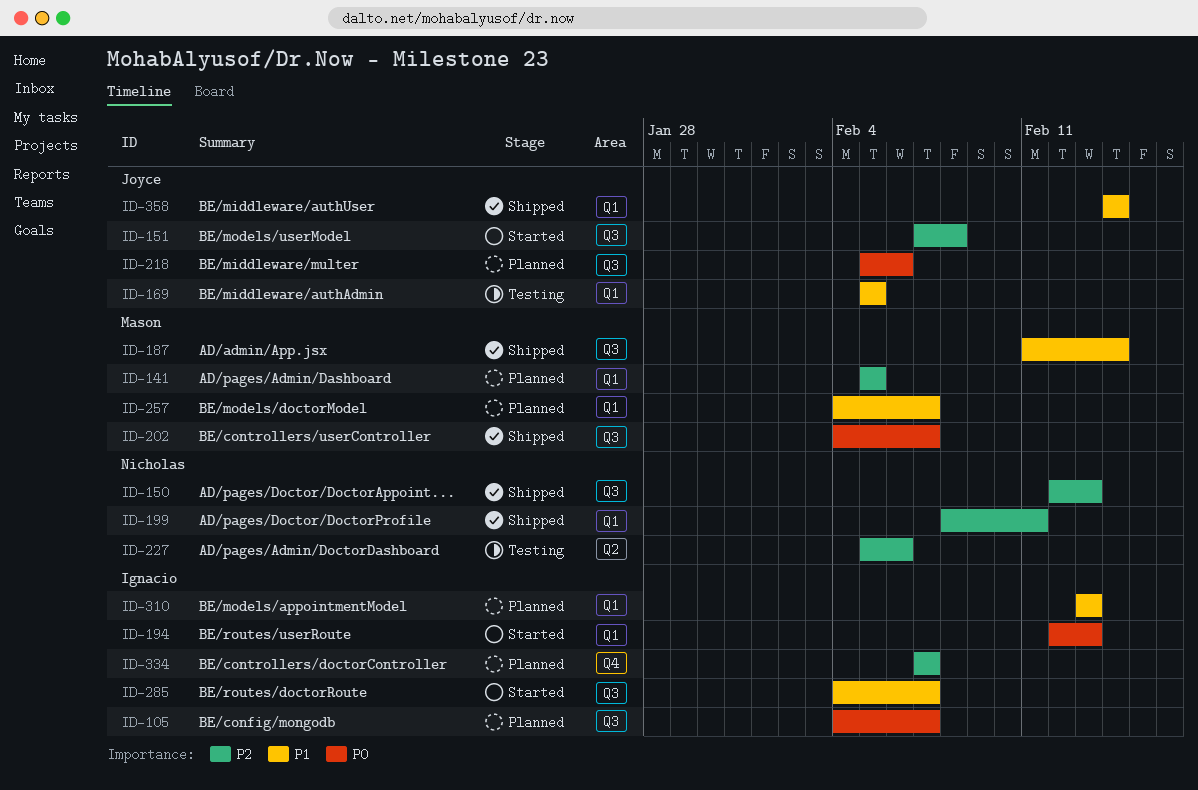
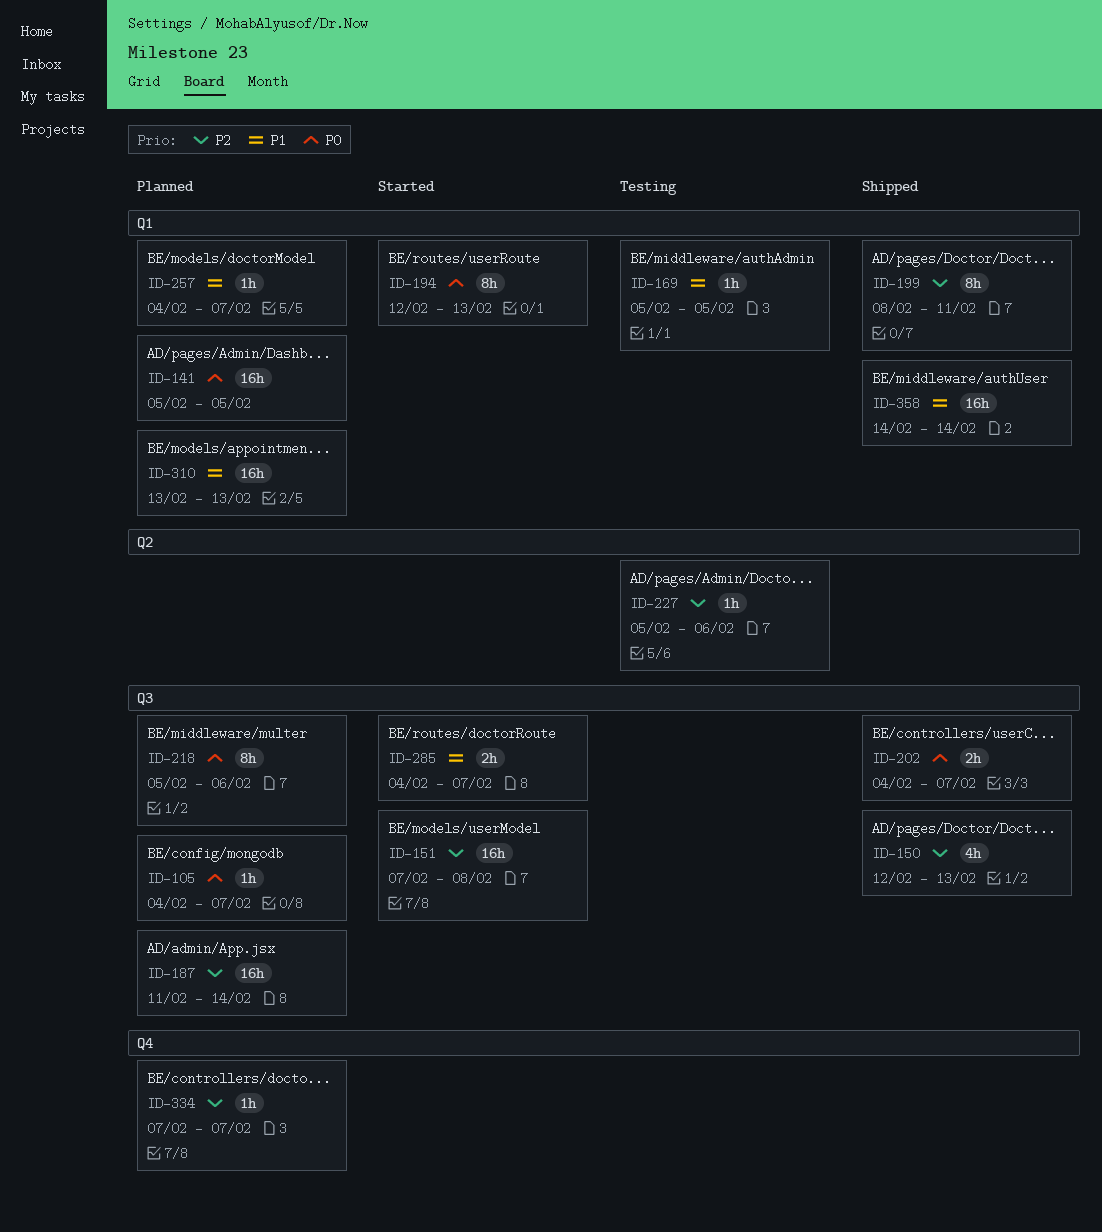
ID-141, priority: P2 -> P0
ID-187, status: Shipped -> Planned
ID-187, priority: P1 -> P2

